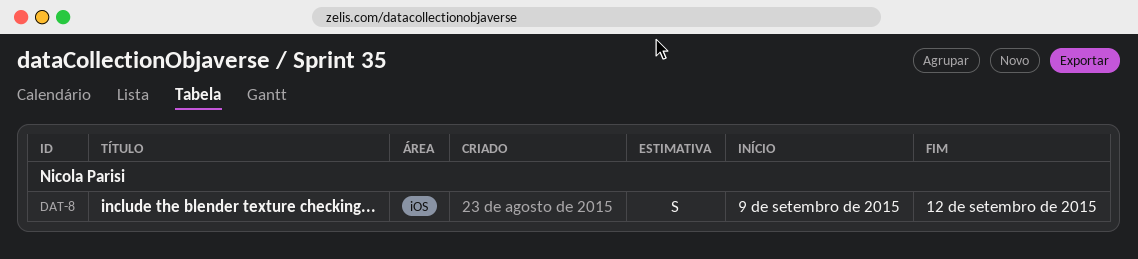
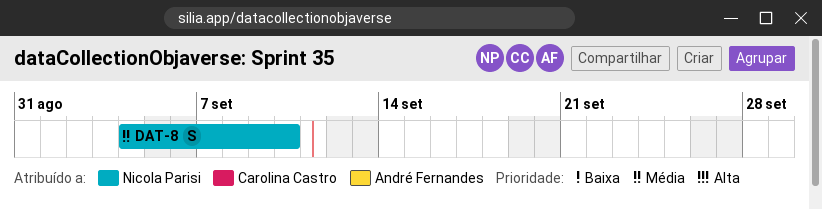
DAT-8, start: Sep 9 -> Sep 4
DAT-8, due: Sep 12 -> Sep 10

